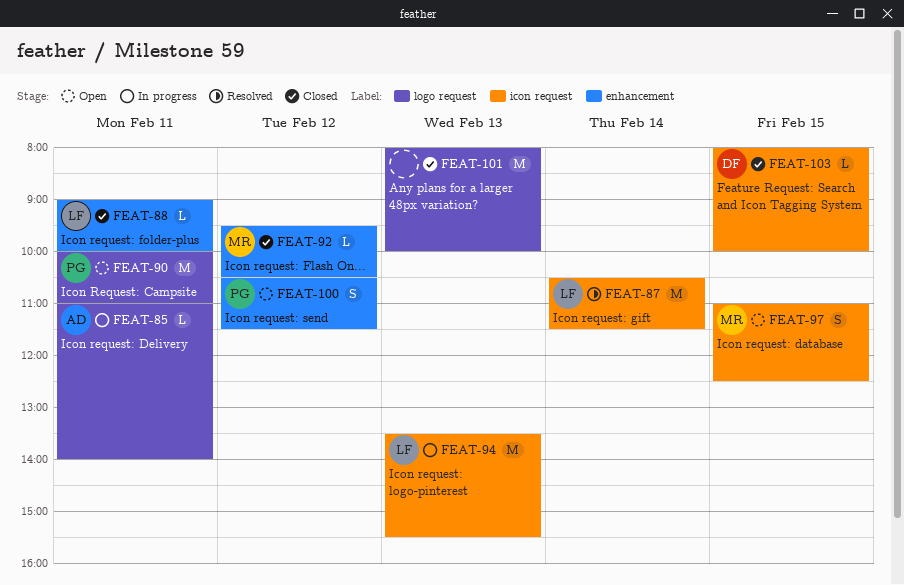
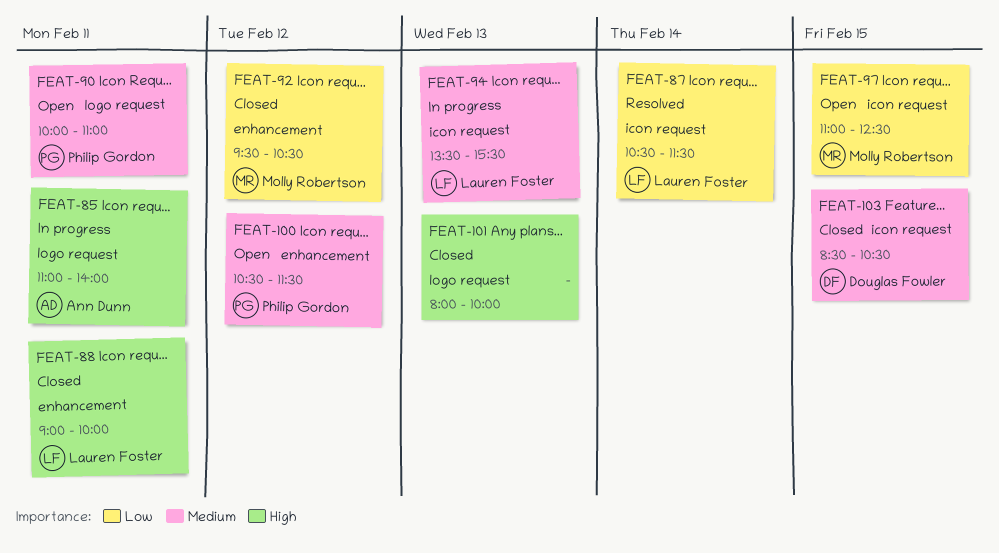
FEAT-103, begins: 08:00 -> 08:30
FEAT-103, ends: 10:00 -> 10:30

